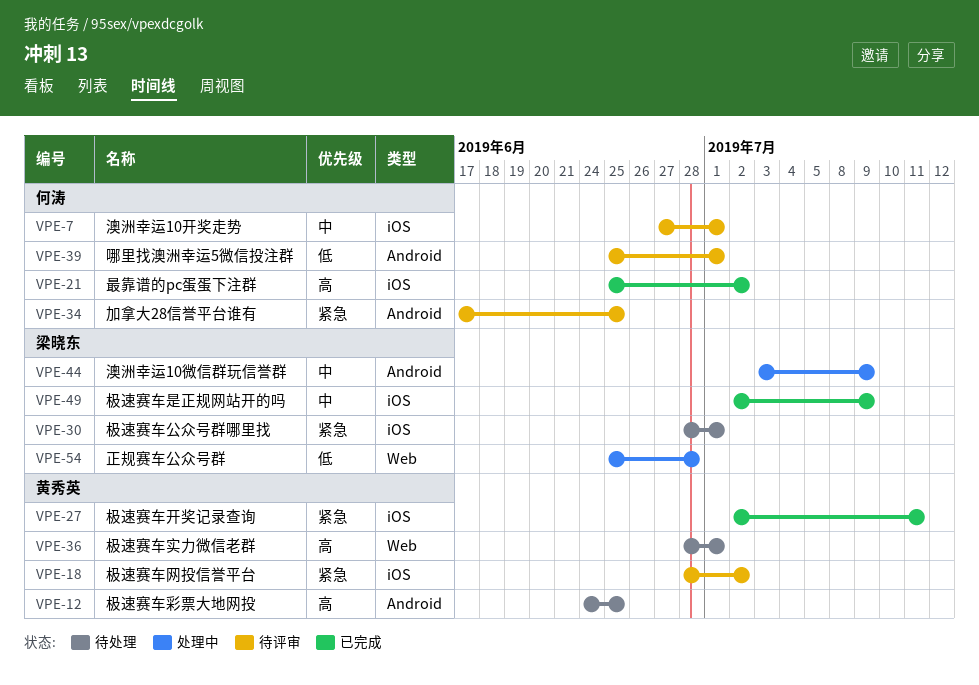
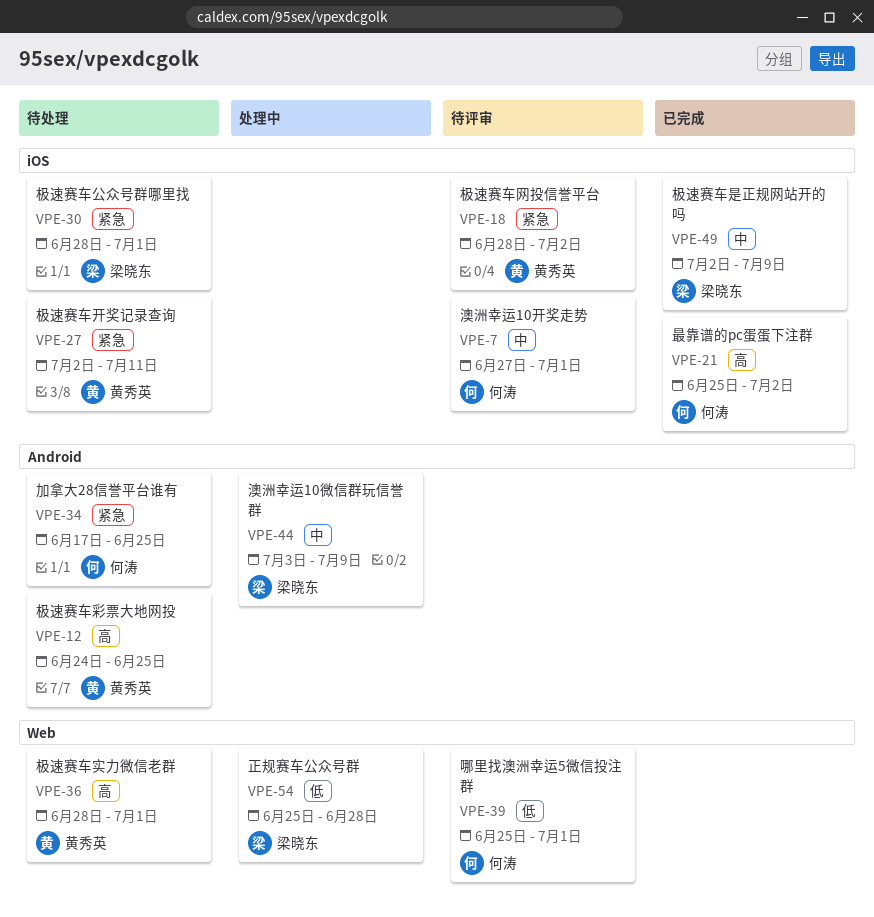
VPE-27, status: 已完成 -> 待处理
VPE-34, status: 待评审 -> 待处理
VPE-39, label: Android -> Web

